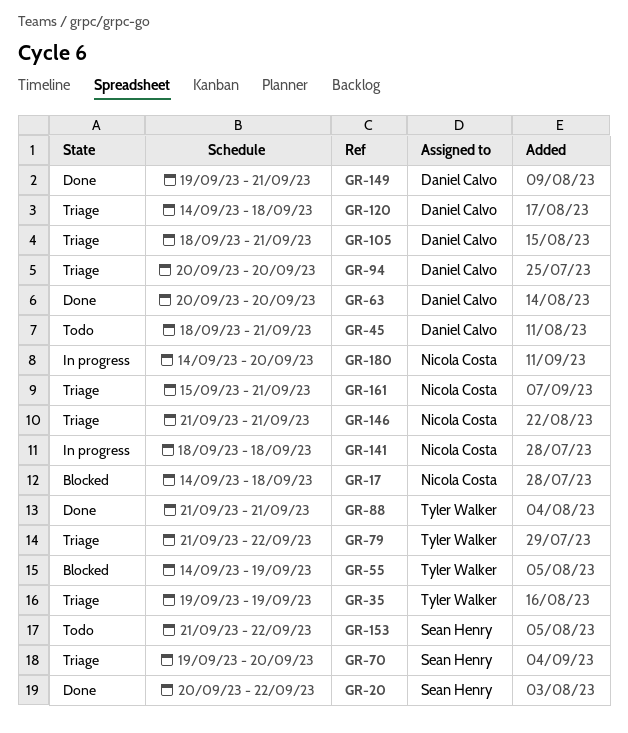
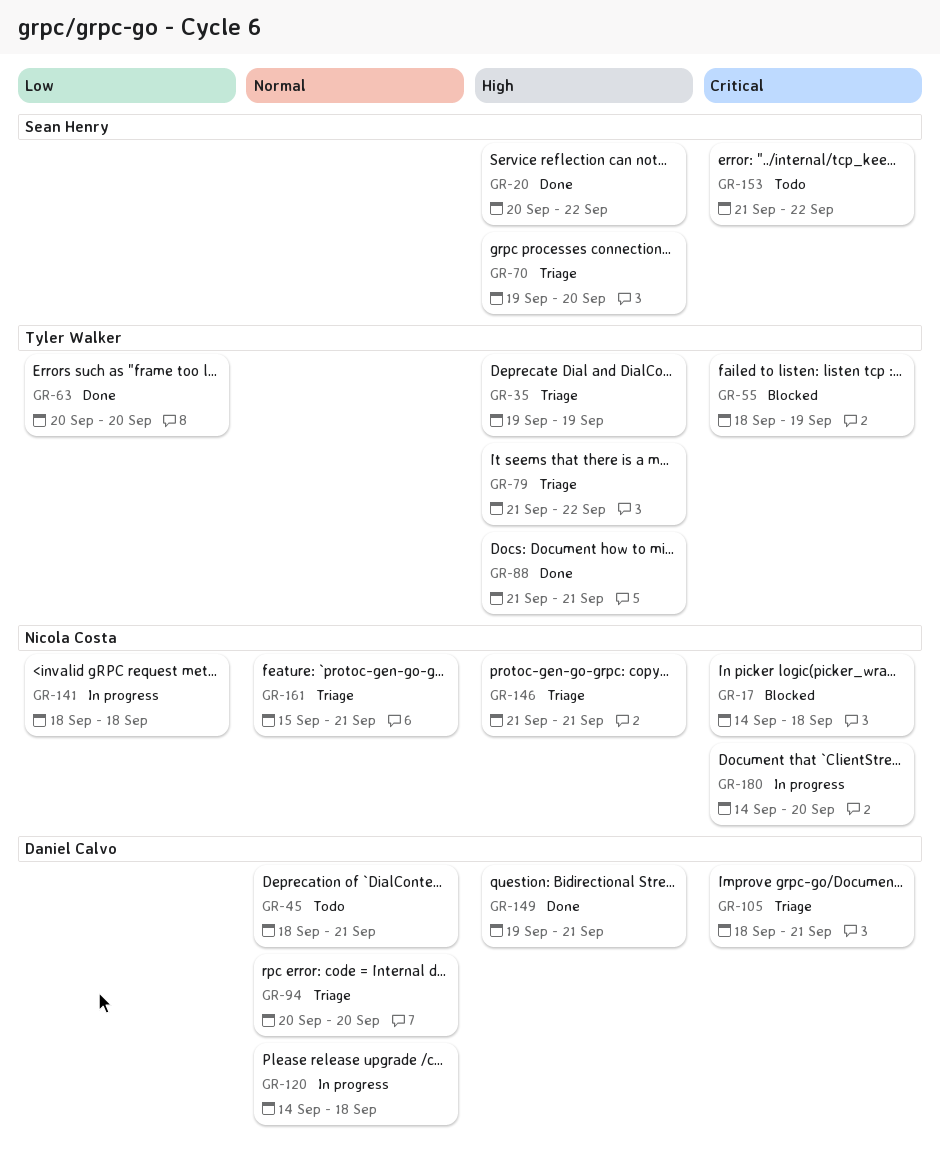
GR-55, start: Sep 14 -> Sep 18
GR-63, owner: Daniel Calvo -> Tyler Walker
GR-120, status: Triage -> In progress

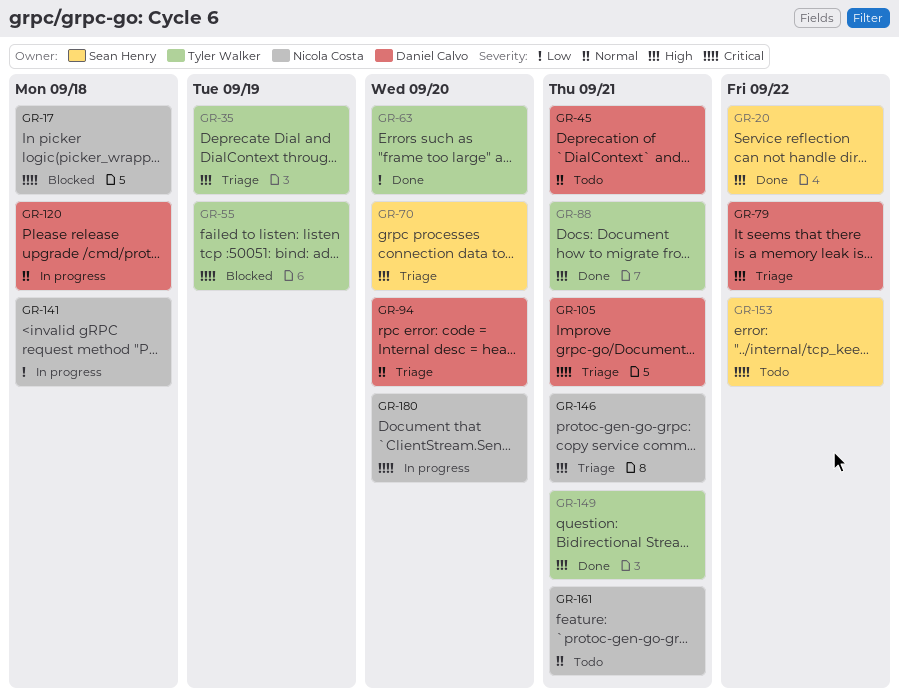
GR-79, owner: Tyler Walker -> Daniel Calvo
GR-149, owner: Daniel Calvo -> Tyler Walker
GR-161, status: Triage -> Todo

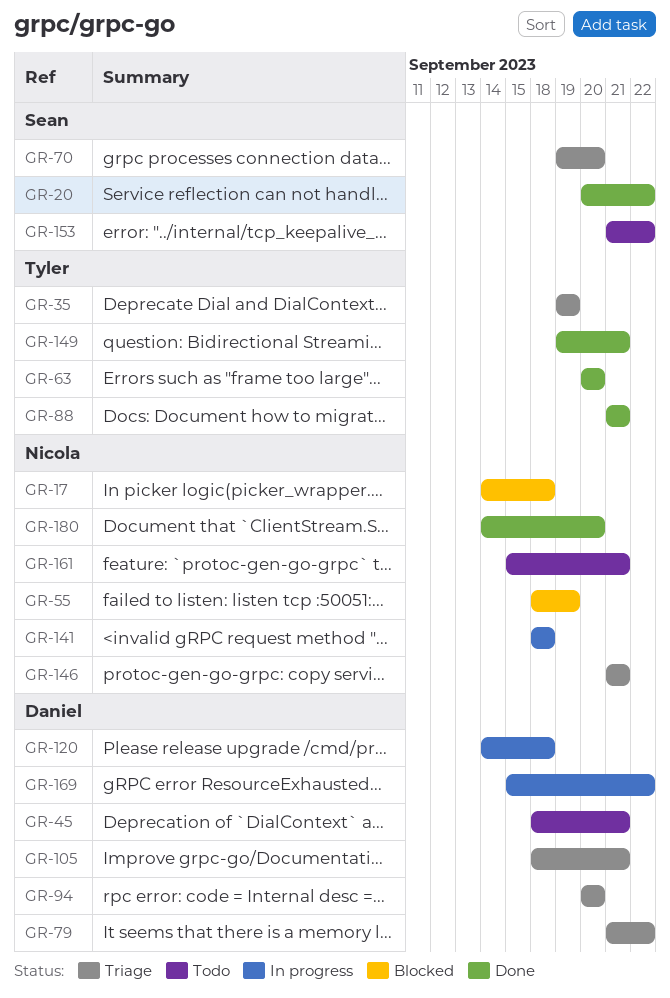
GR-55, owner: Tyler Walker -> Nicola Costa
GR-169: none -> present
GR-180, status: In progress -> Done

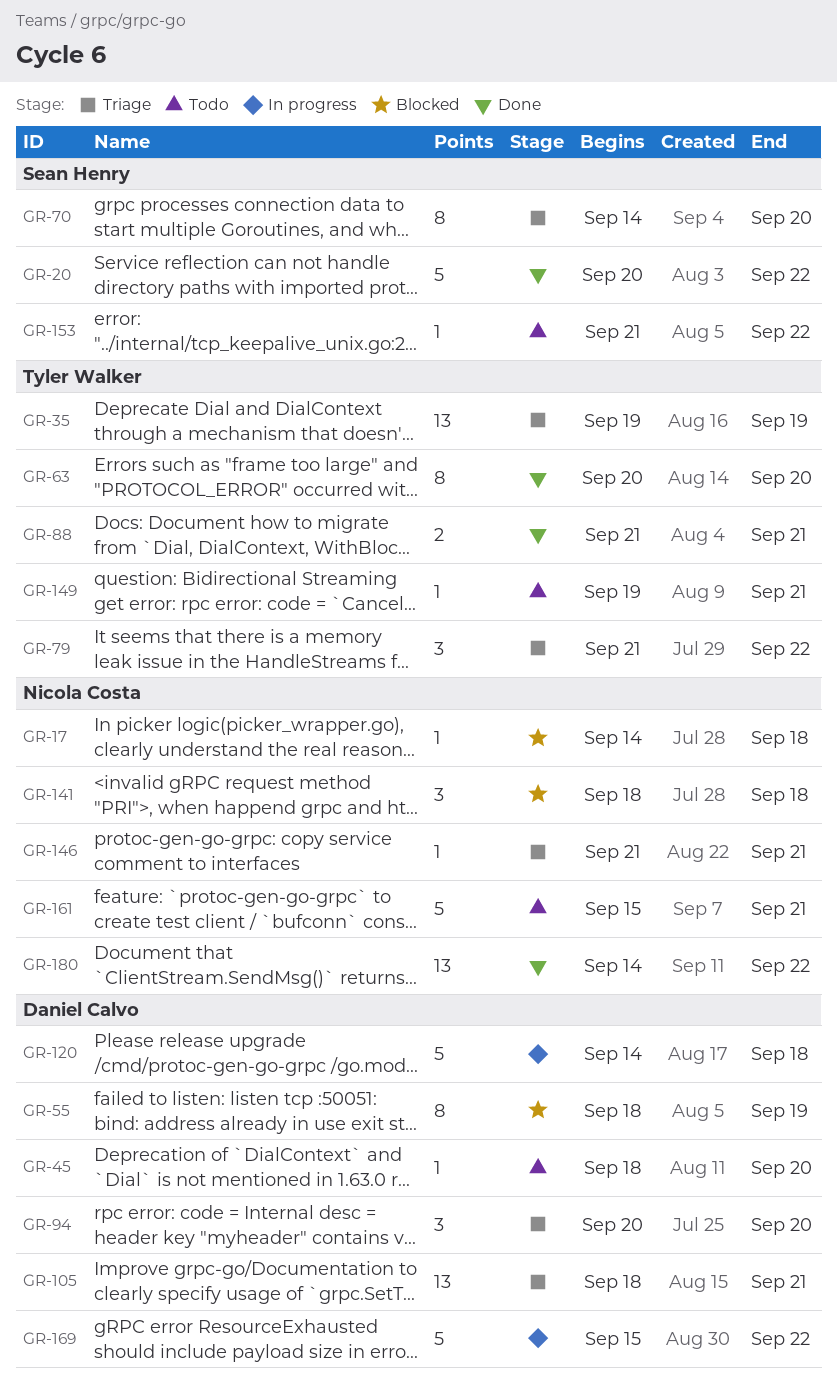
GR-45, due: Sep 21 -> Sep 20
GR-55, owner: Nicola Costa -> Daniel Calvo
GR-70, start: Sep 19 -> Sep 14
GR-79, owner: Daniel Calvo -> Tyler Walker
GR-141, status: In progress -> Blocked
GR-149, status: Done -> Todo
GR-180, due: Sep 20 -> Sep 22

